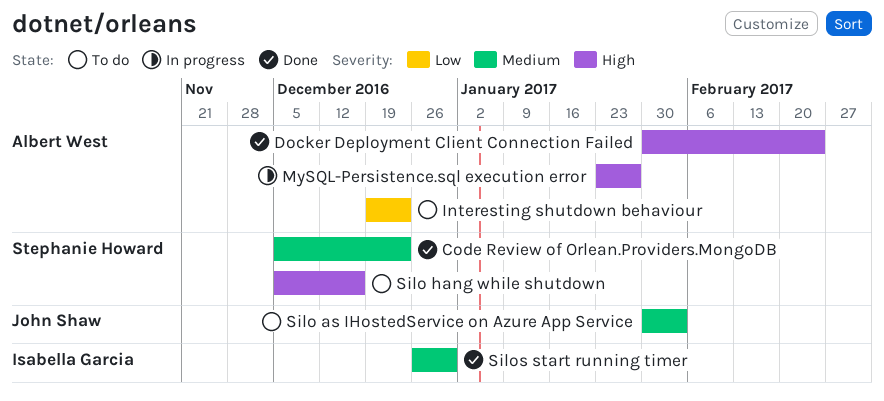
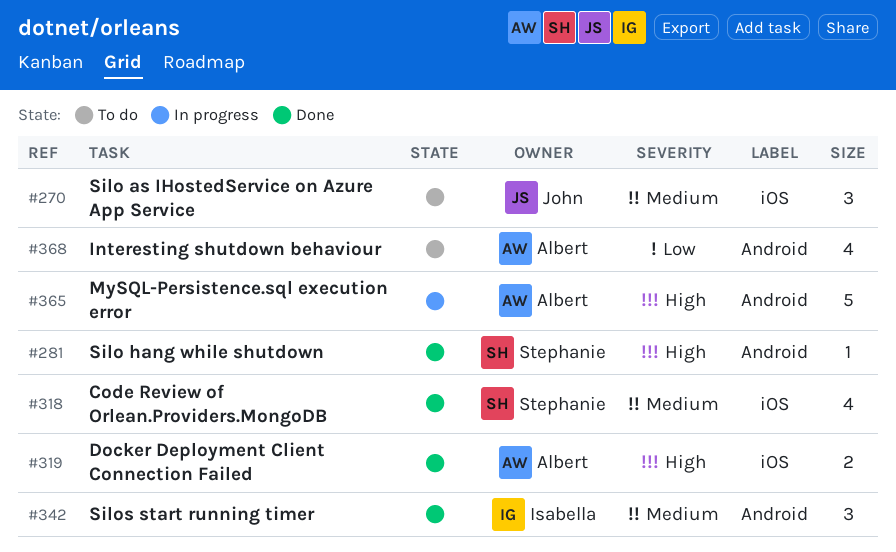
Silo hang while shutdown, status: To do -> Done

